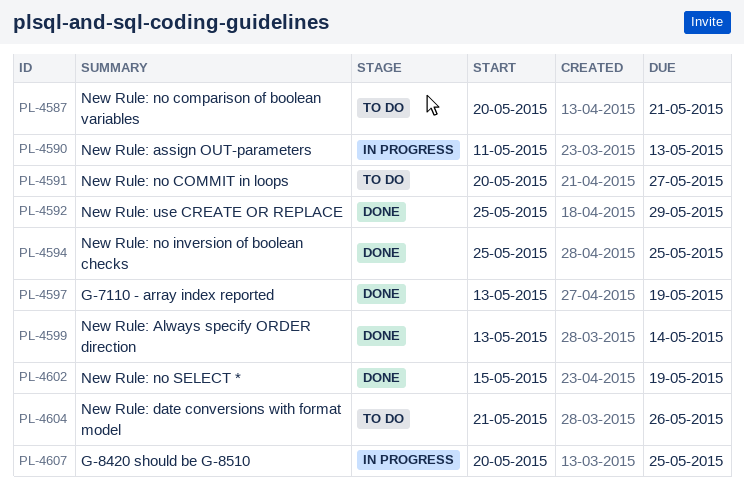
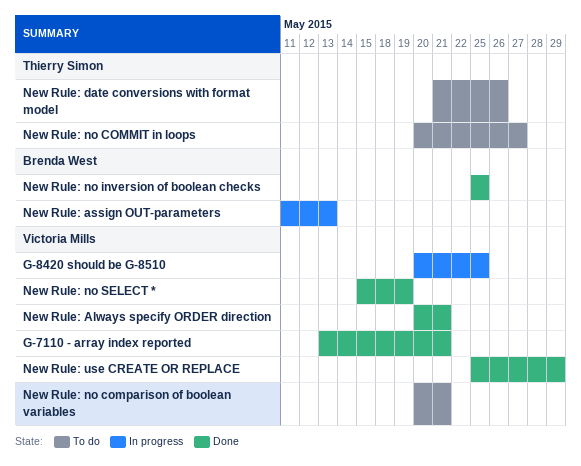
G-7110 - array index reported, due: May 19 -> May 21
New Rule: Always specify ORDER direction, start: May 13 -> May 20
New Rule: Always specify ORDER direction, due: May 14 -> May 21

